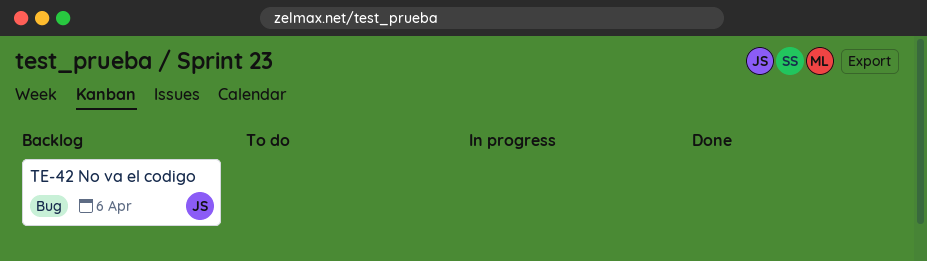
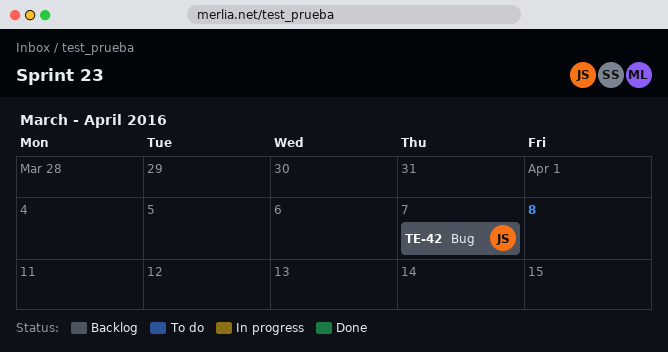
TE-42, due: Apr 6 -> Apr 7

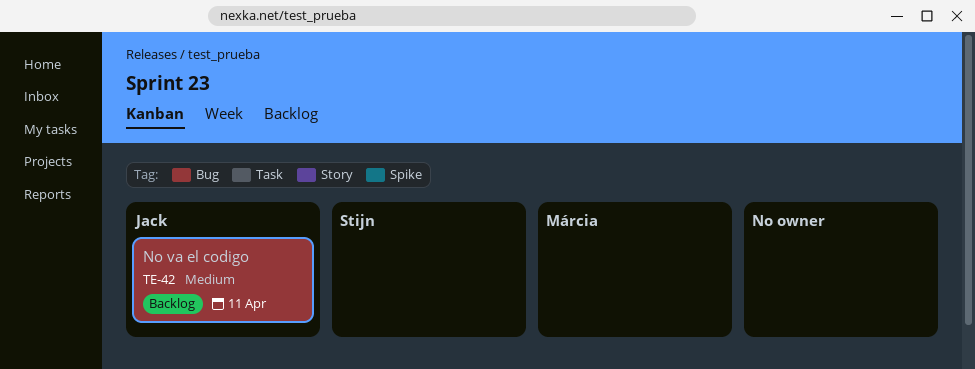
TE-42, due: Apr 7 -> Apr 11

